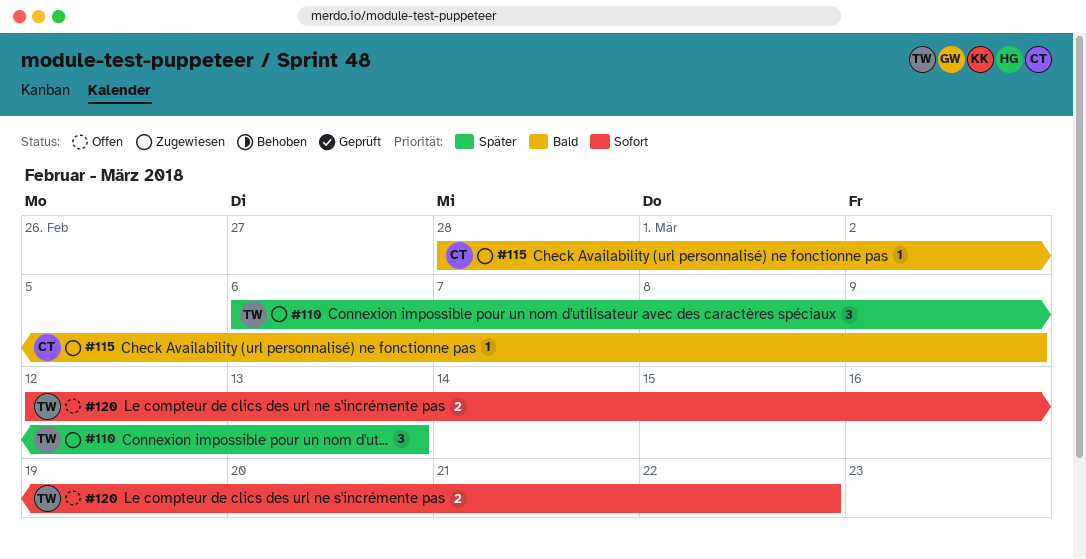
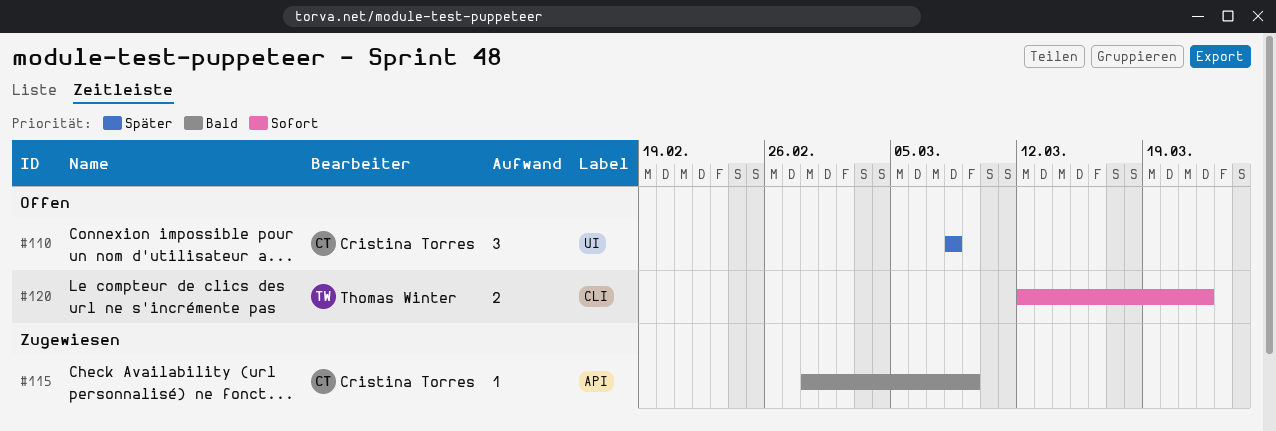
#110, status: Zugewiesen -> Offen
#110, owner: Thomas Winter -> Cristina Torres
#110, start: Mar 6 -> Mar 8
#110, due: Mar 13 -> Mar 8

